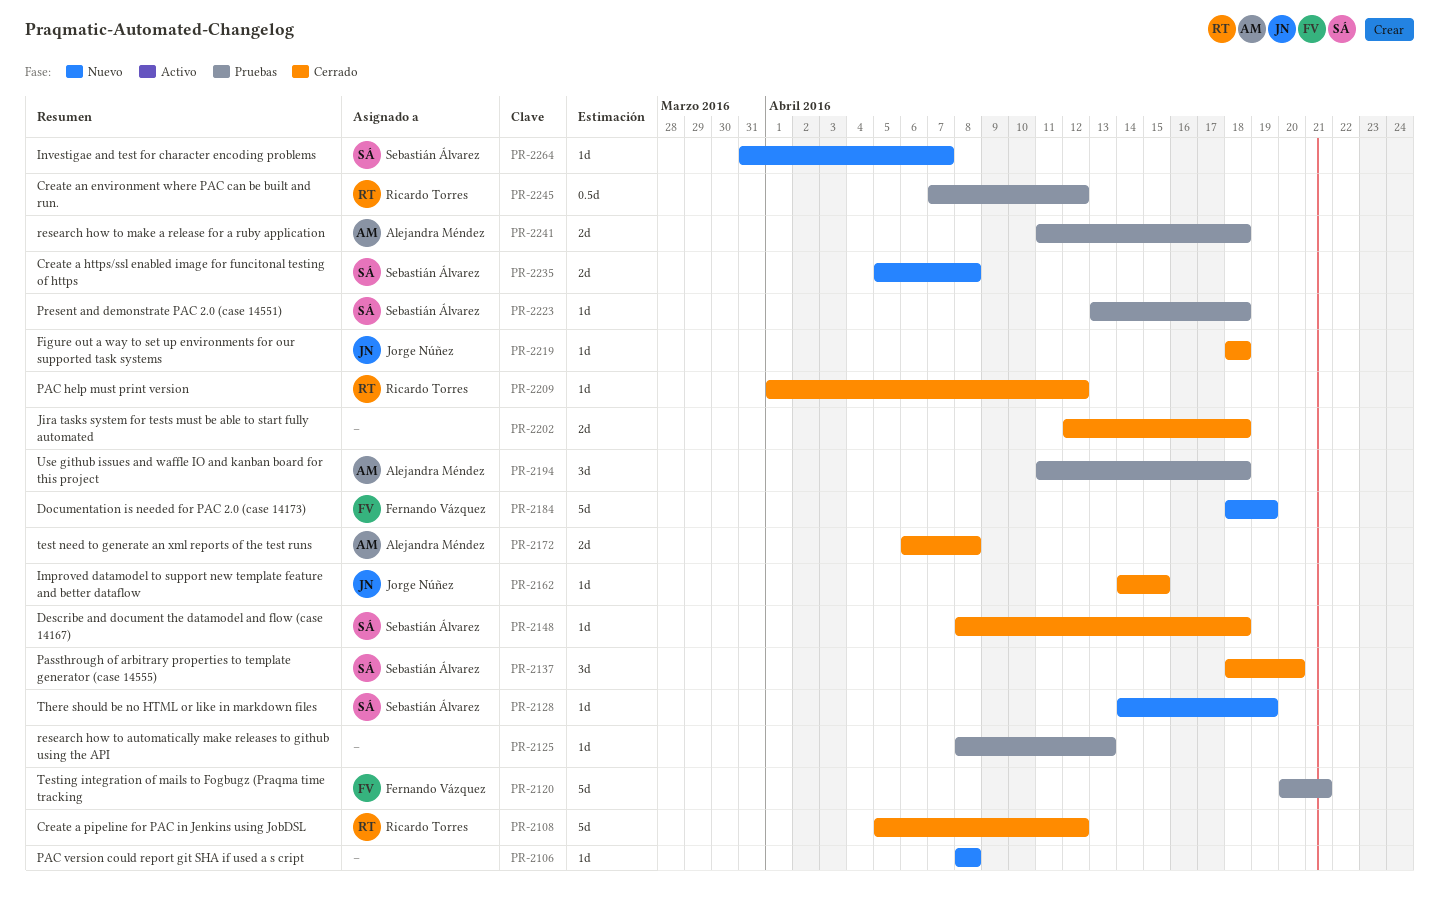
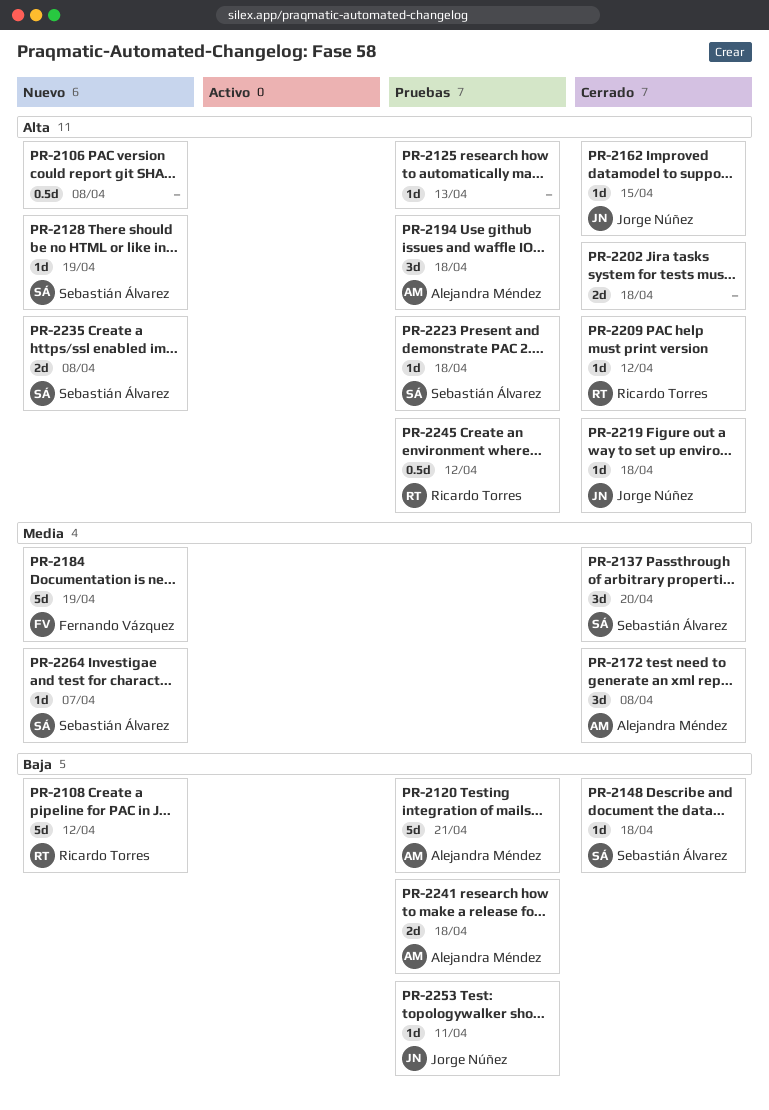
PR-2106, estimate: 1d -> 0.5d
PR-2108, status: Cerrado -> Nuevo
PR-2120, owner: Fernando Vázquez -> Alejandra Méndez
PR-2172, estimate: 2d -> 3d
PR-2253: none -> present

